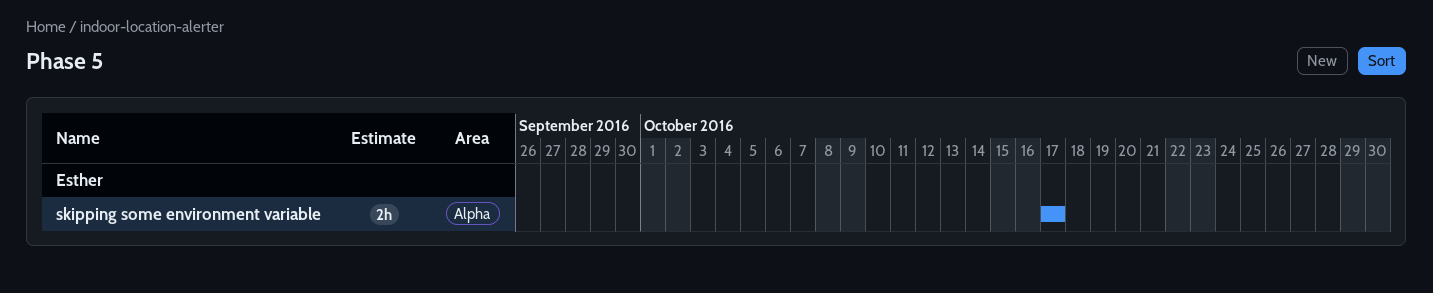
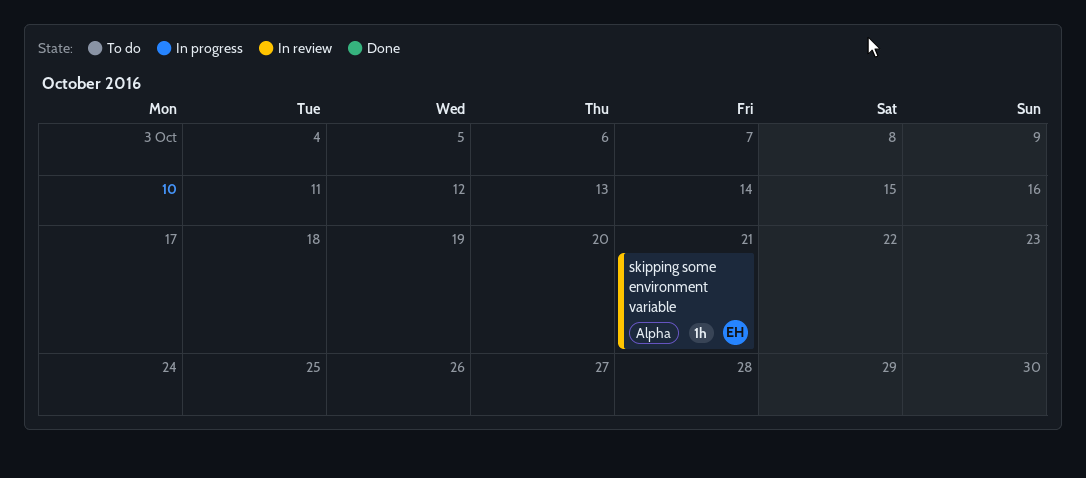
skipping some environment variable, estimate: 2h -> 1h
skipping some environment variable, due: Oct 17 -> Oct 21

